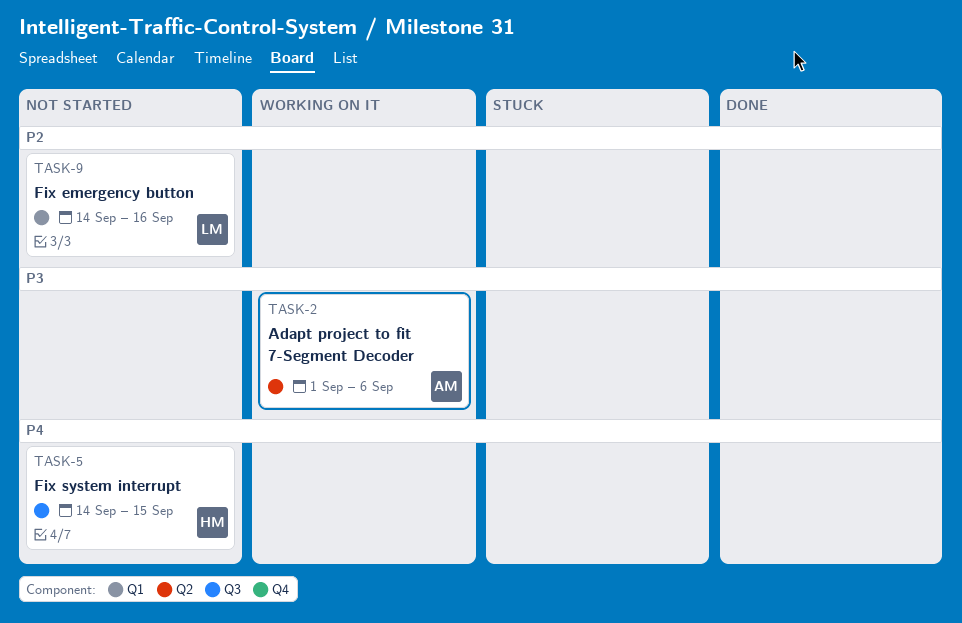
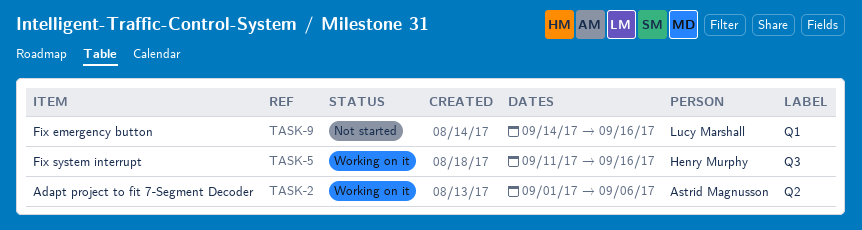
TASK-5, status: Not started -> Working on it
TASK-5, start: Sep 14 -> Sep 11
TASK-5, due: Sep 15 -> Sep 16

